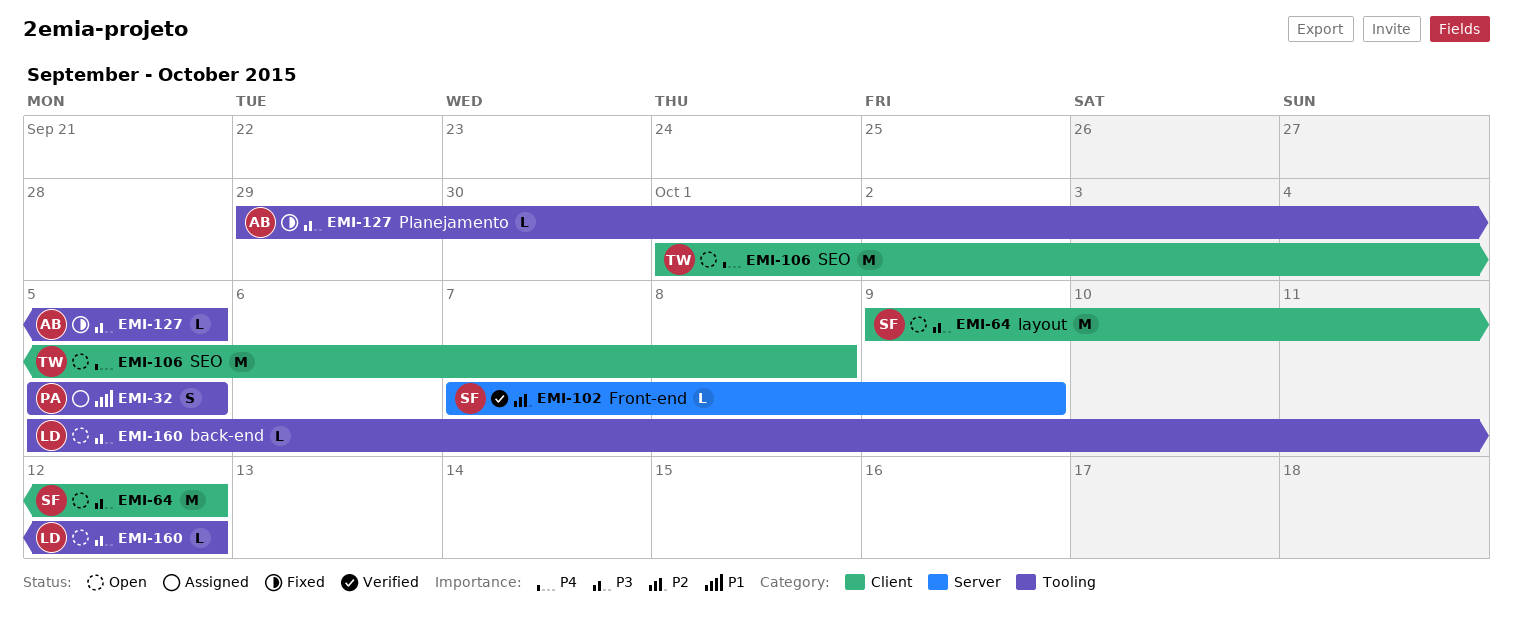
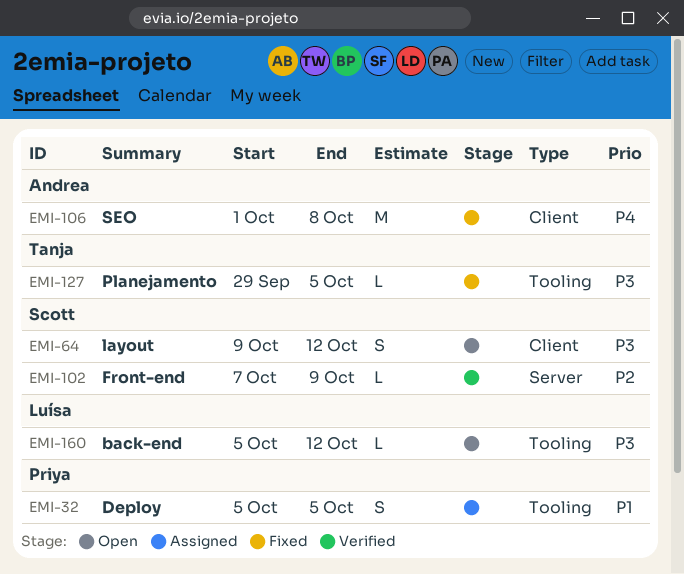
EMI-64, estimate: M -> S
EMI-106, status: Open -> Fixed
EMI-106, owner: Tanja -> Andrea
EMI-127, owner: Andrea -> Tanja

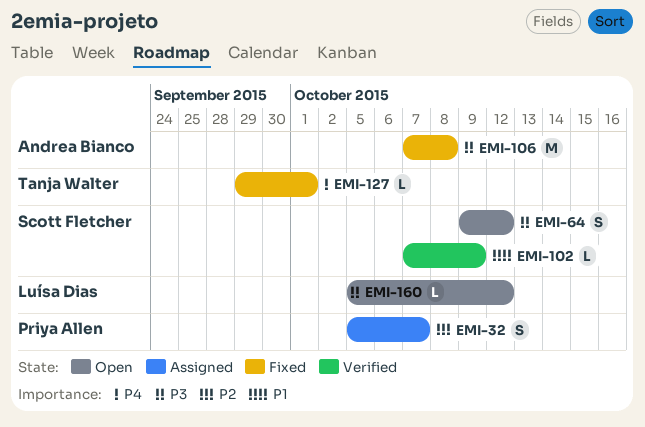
EMI-32, priority: P1 -> P2
EMI-32, due: Oct 5 -> Oct 7
EMI-102, priority: P2 -> P1
EMI-106, priority: P4 -> P3
EMI-106, start: Oct 1 -> Oct 7
EMI-127, priority: P3 -> P4
EMI-127, due: Oct 5 -> Oct 1

